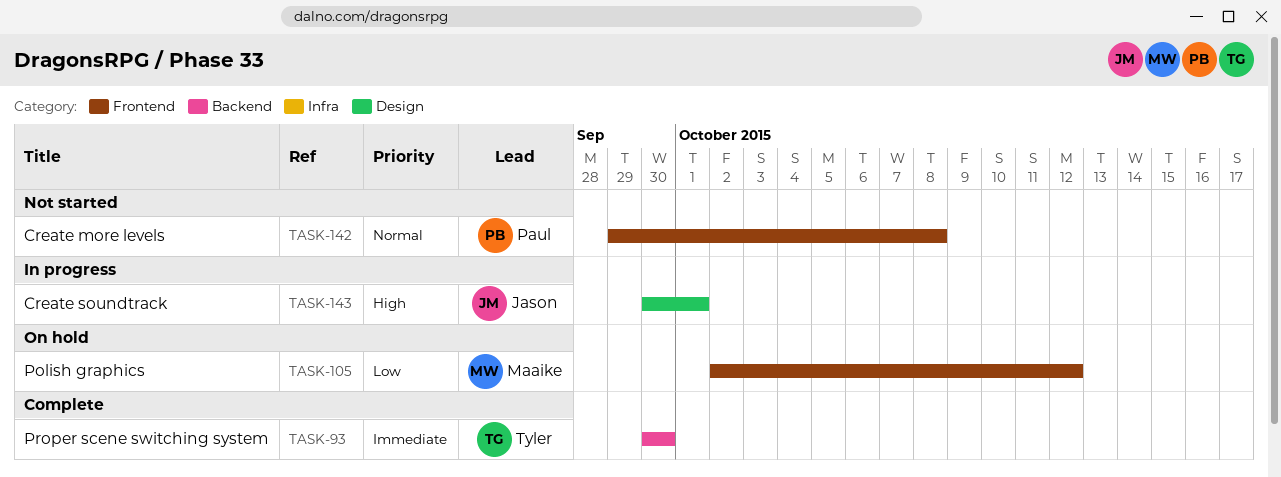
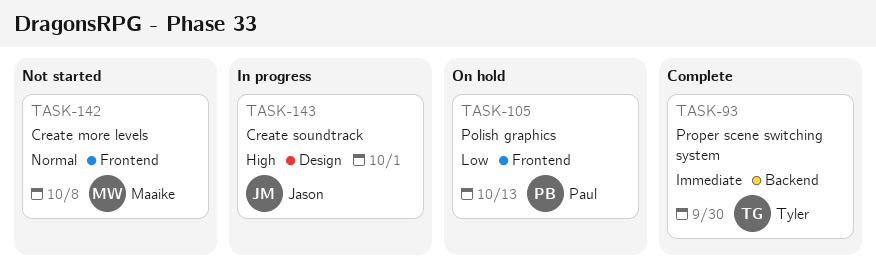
TASK-105, owner: Maaike -> Paul
TASK-105, due: Oct 12 -> Oct 13
TASK-142, owner: Paul -> Maaike

